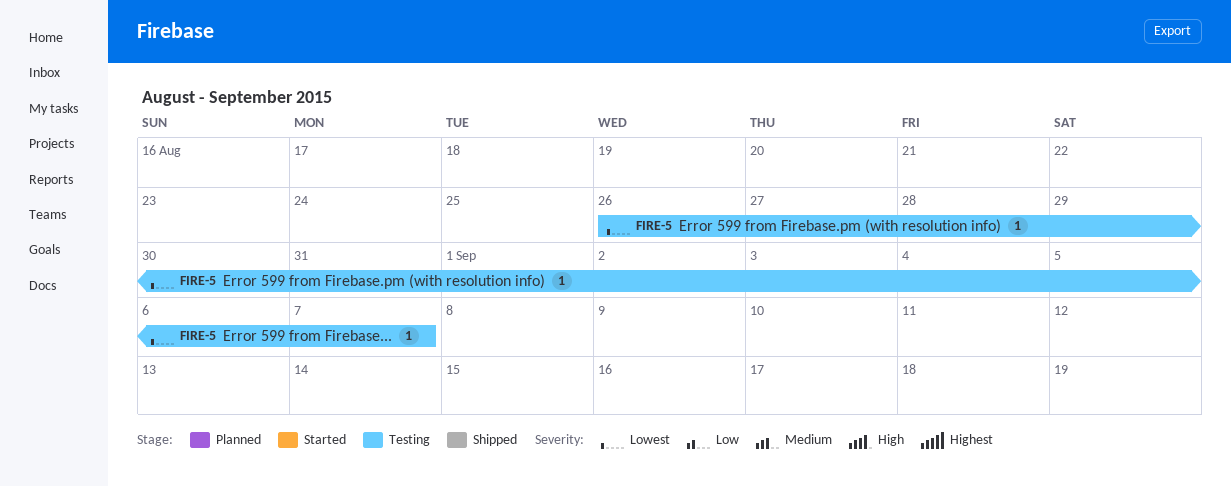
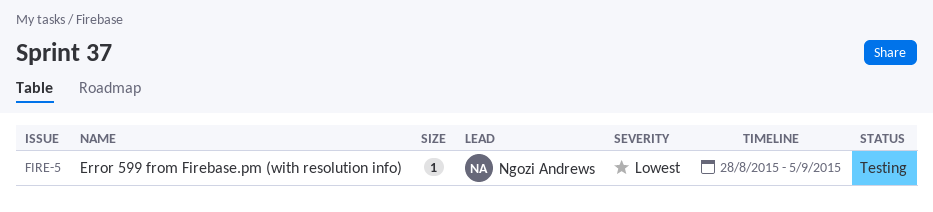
FIRE-5, start: Aug 26 -> Aug 28
FIRE-5, due: Sep 7 -> Sep 5

